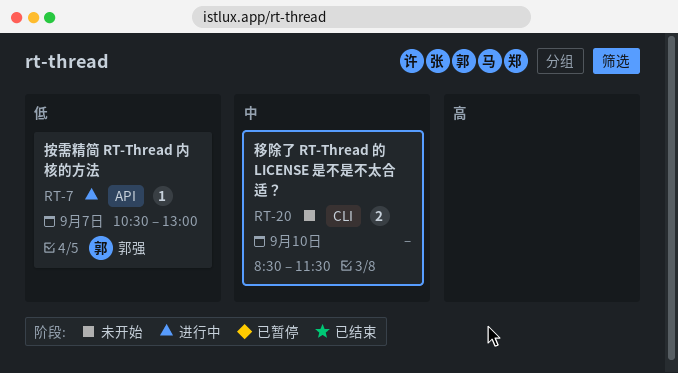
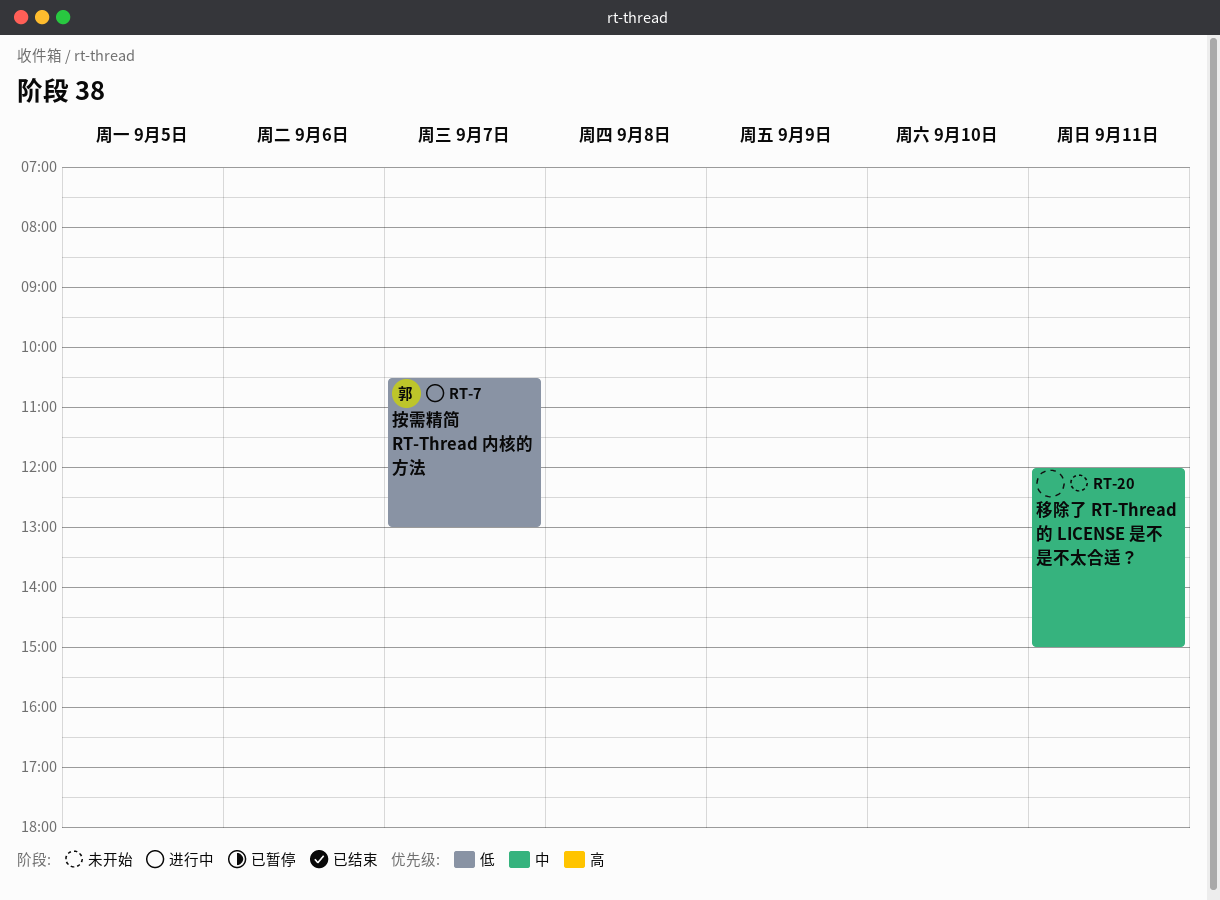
RT-20, day: Sep 10 -> Sep 11
RT-20, begins: 08:30 -> 12:00
RT-20, ends: 11:30 -> 15:00

